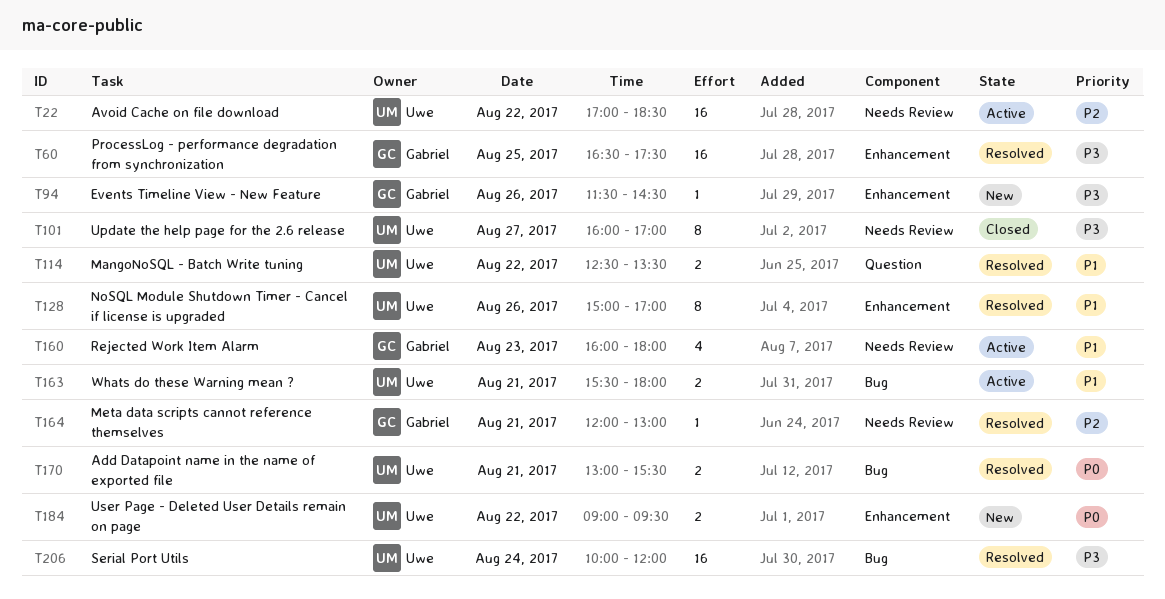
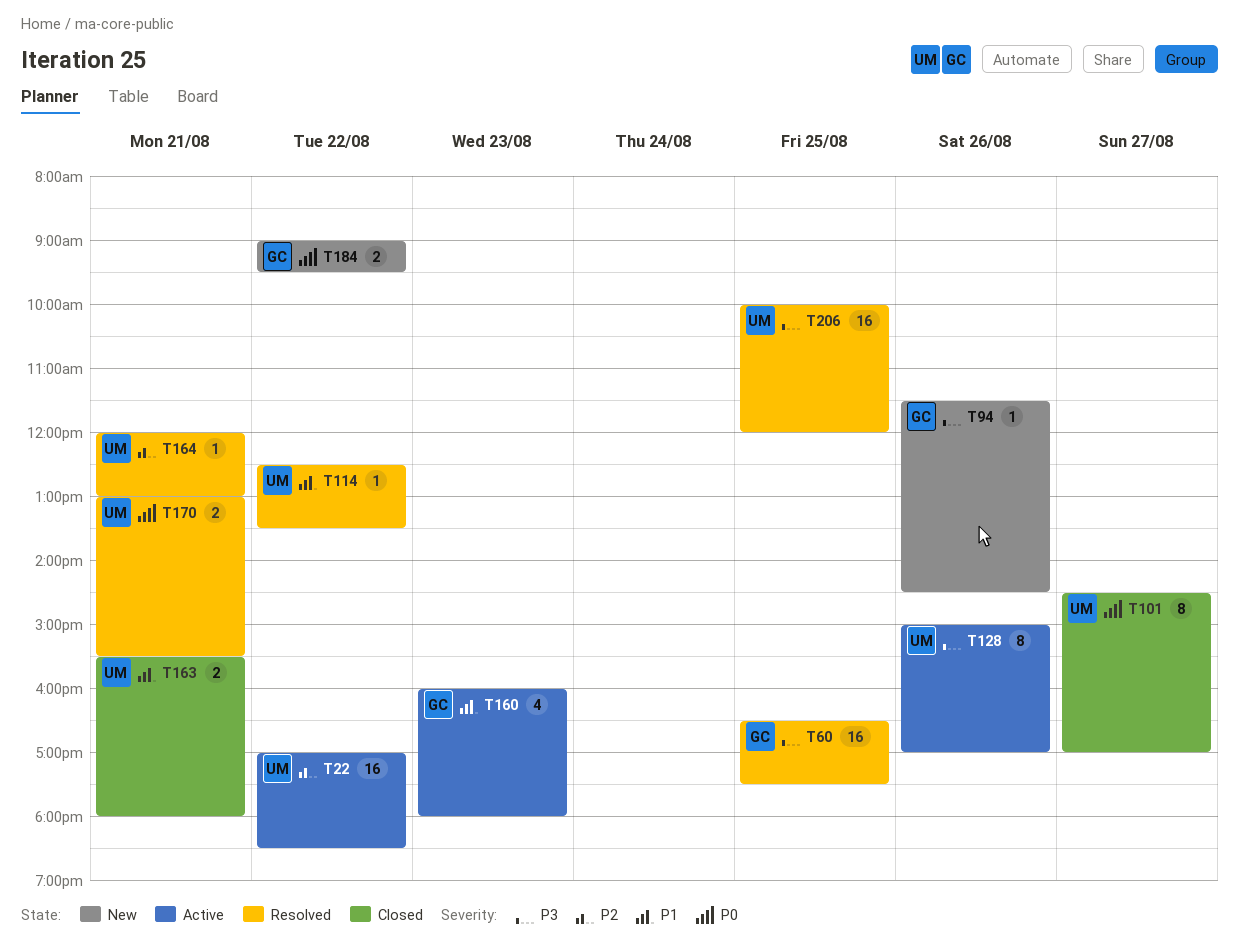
T101, priority: P3 -> P0
T101, begins: 16:00 -> 14:30
T114, estimate: 2 -> 1
T128, status: Resolved -> Active
T128, priority: P1 -> P3
T163, status: Active -> Closed
T164, owner: Gabriel -> Uwe
T184, owner: Uwe -> Gabriel
T206, day: Aug 24 -> Aug 25

